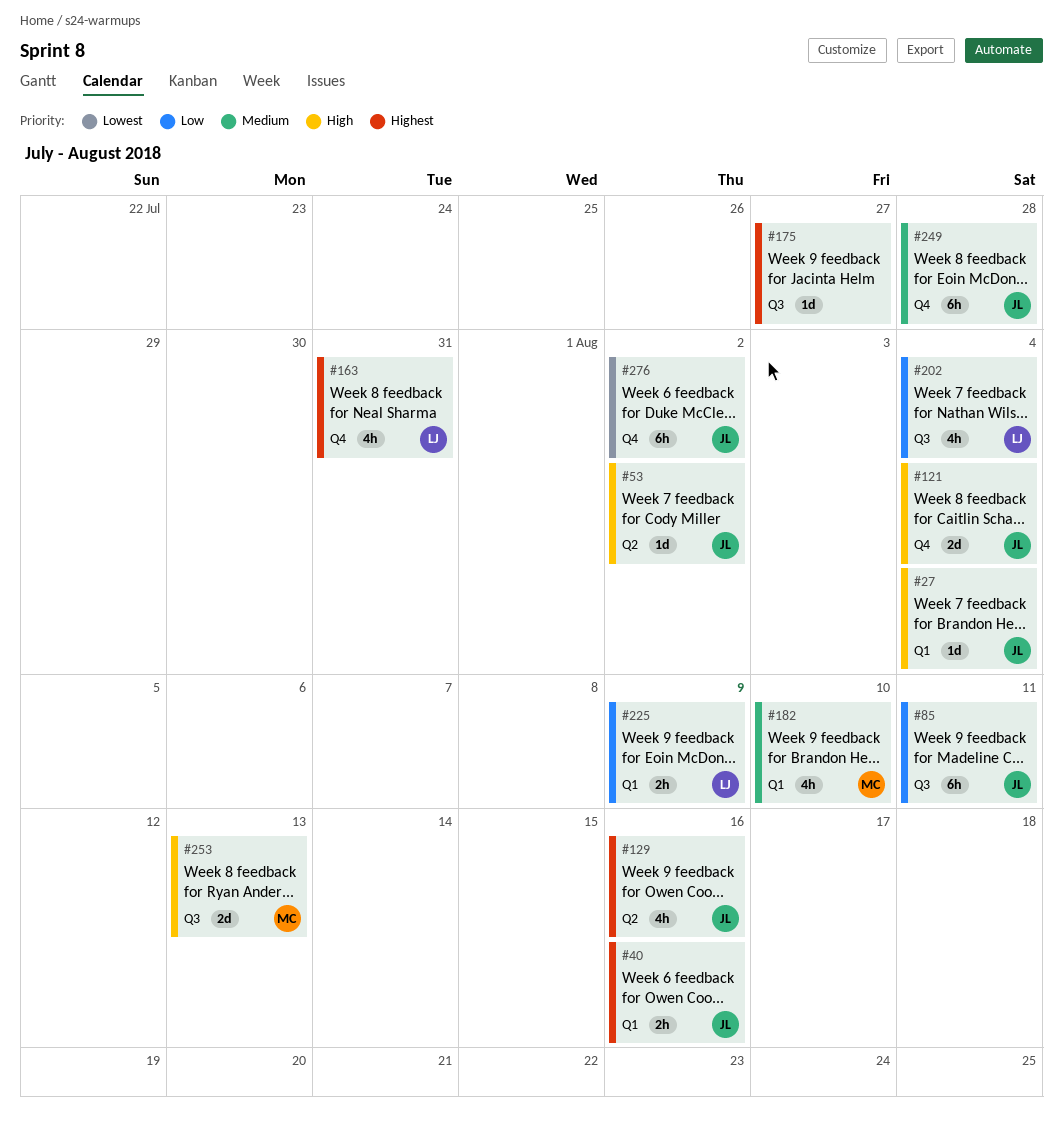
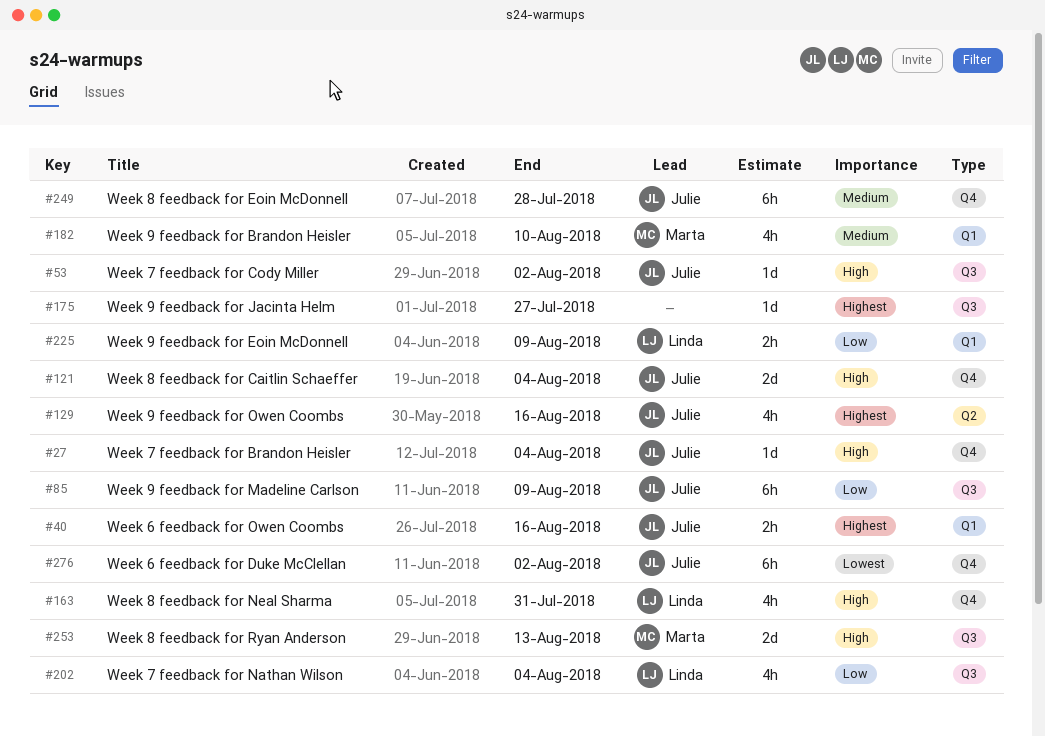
#27, label: Q1 -> Q4
#53, label: Q2 -> Q3
#85, due: Aug 11 -> Aug 9
#163, priority: Highest -> High

